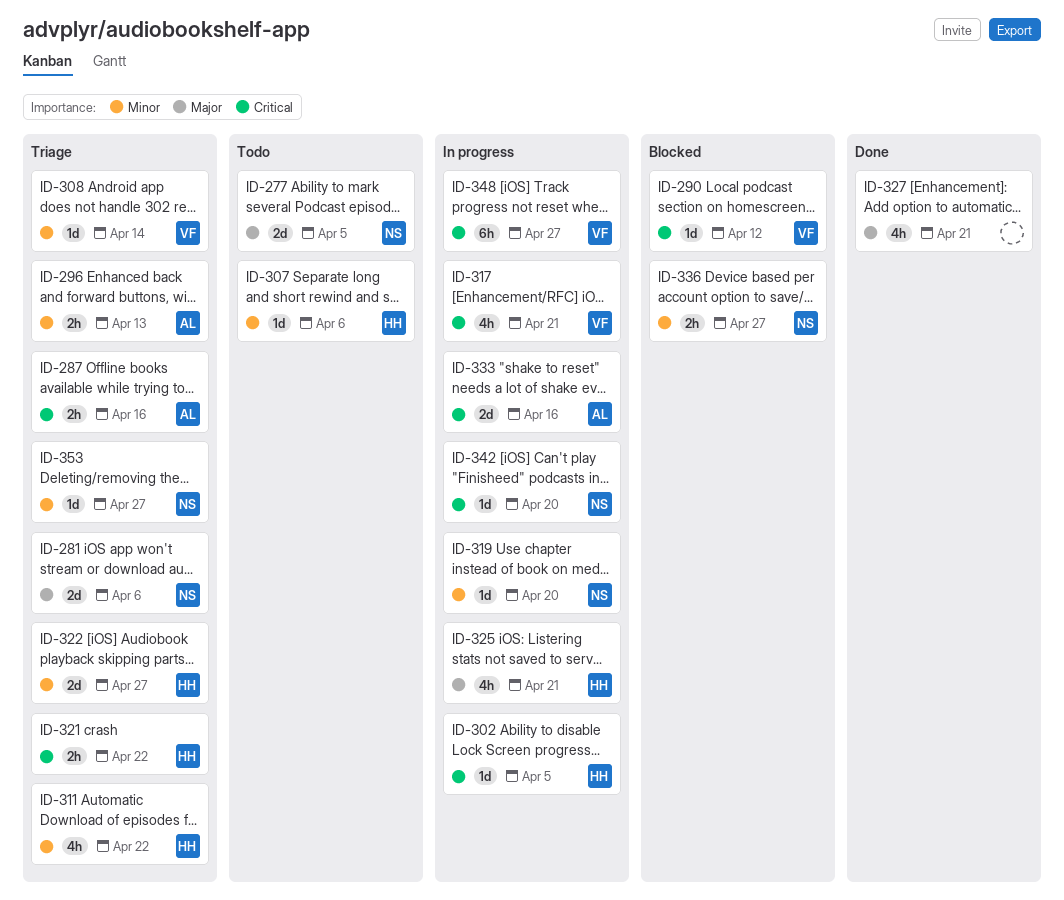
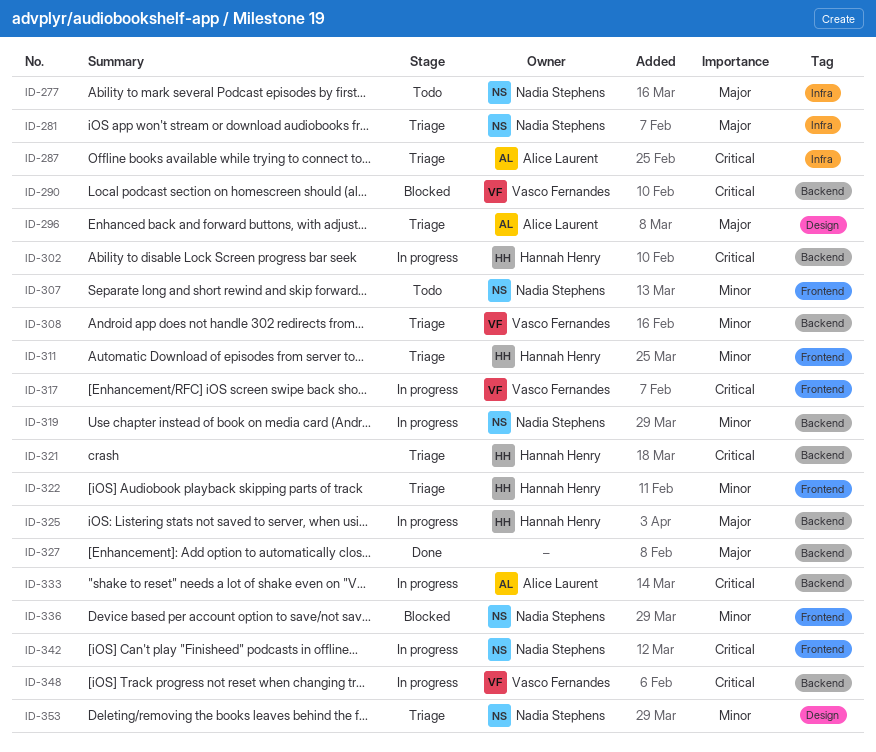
ID-296, priority: Minor -> Major
ID-307, owner: Hannah Henry -> Nadia Stephens

